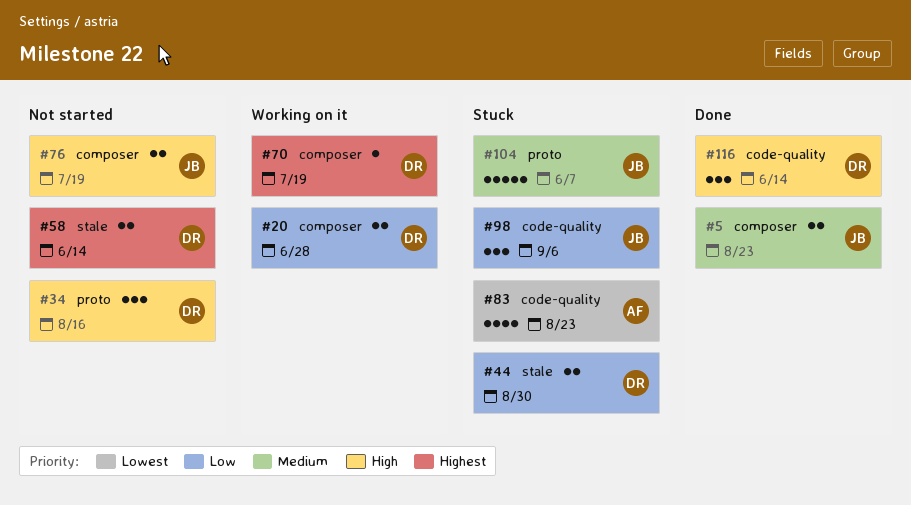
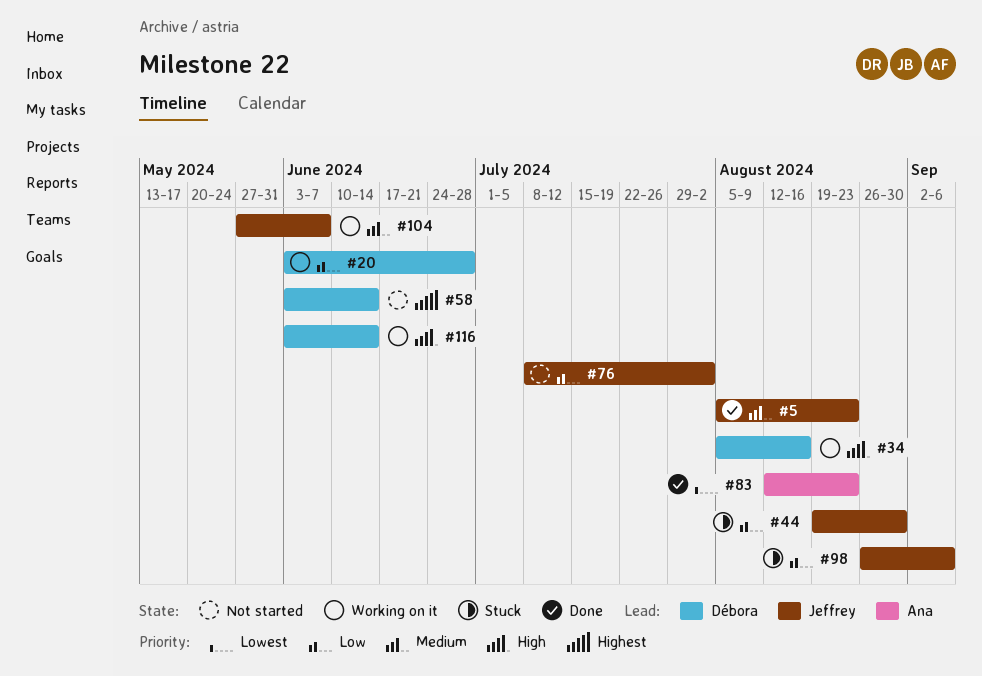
#34, status: Not started -> Working on it
#44, owner: Débora -> Jeffrey
#70: present -> none
#76, priority: High -> Low
#76, due: Jul 19 -> Aug 2
#83, status: Stuck -> Done
#104, status: Stuck -> Working on it
#116, status: Done -> Working on it

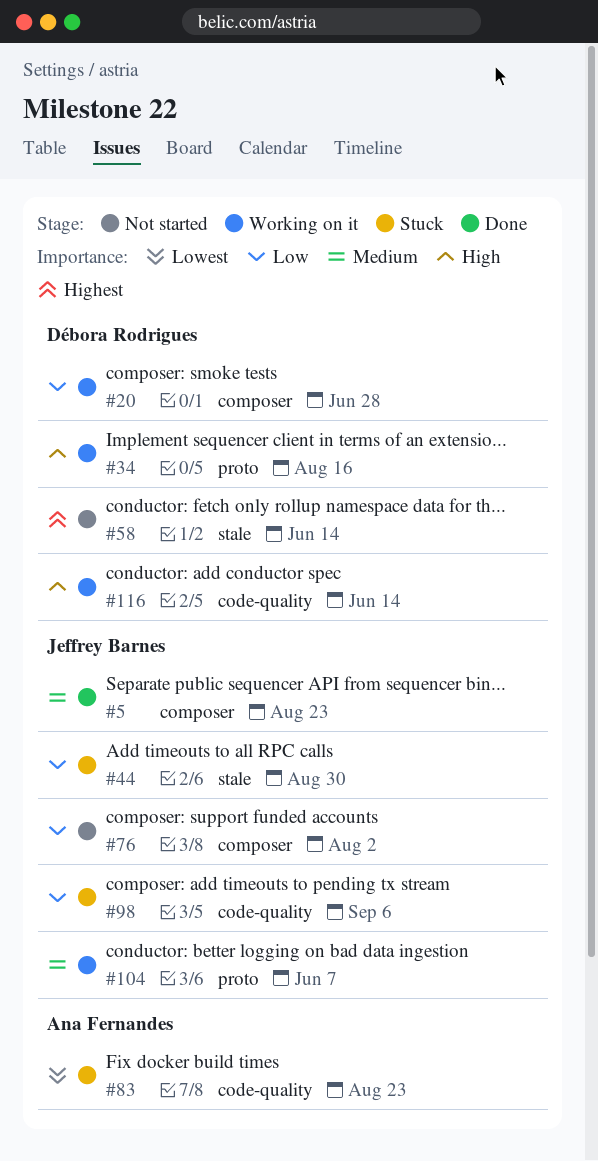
#83, status: Done -> Stuck

